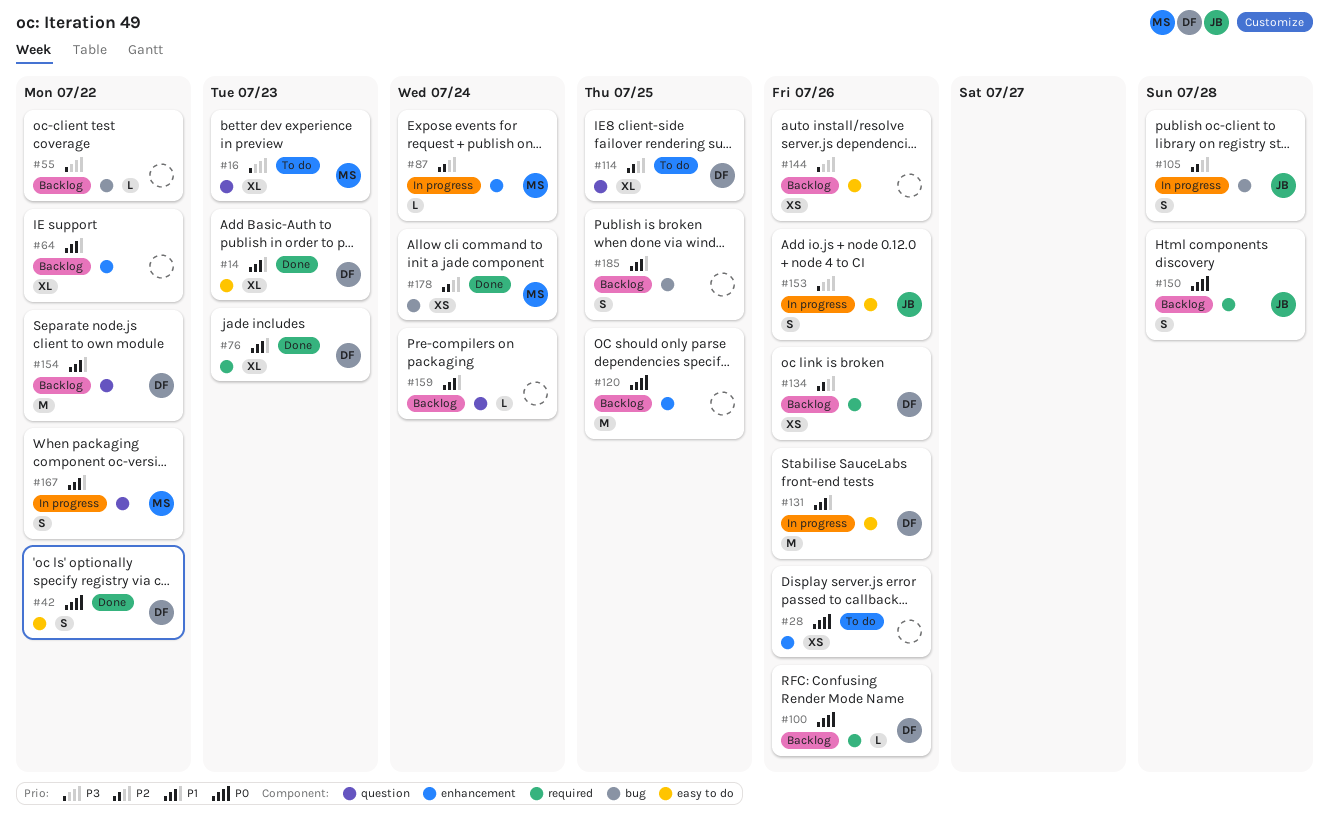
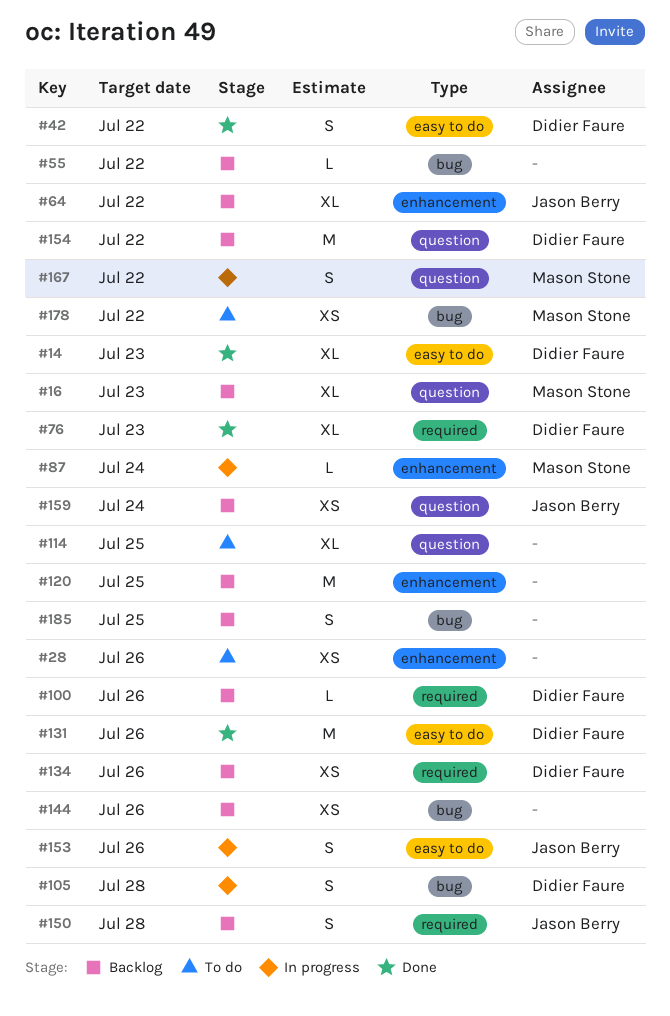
#16, status: To do -> Backlog
#64, owner: none -> Jason Berry
#105, owner: Jason Berry -> Didier Faure
#114, owner: Didier Faure -> none
#131, status: In progress -> Done
#144, label: easy to do -> bug
#159, owner: none -> Jason Berry
#159, estimate: L -> XS
#178, status: Done -> To do
#178, due: Jul 24 -> Jul 22

